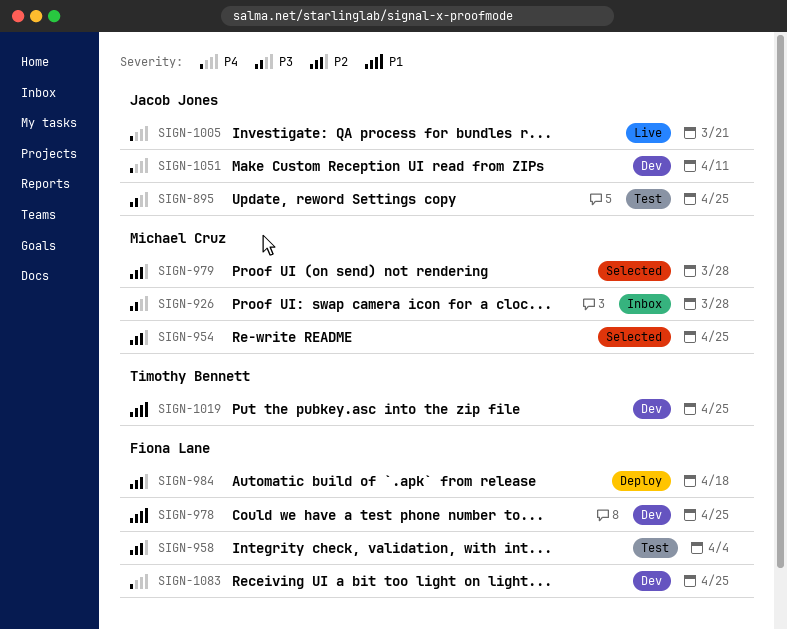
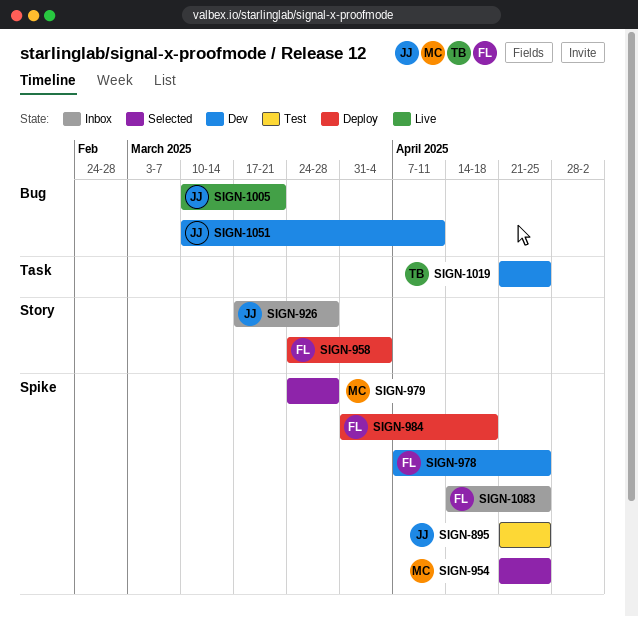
SIGN-926, owner: Michael Cruz -> Jacob Jones
SIGN-958, status: Test -> Deploy
SIGN-1083, status: Dev -> Inbox

